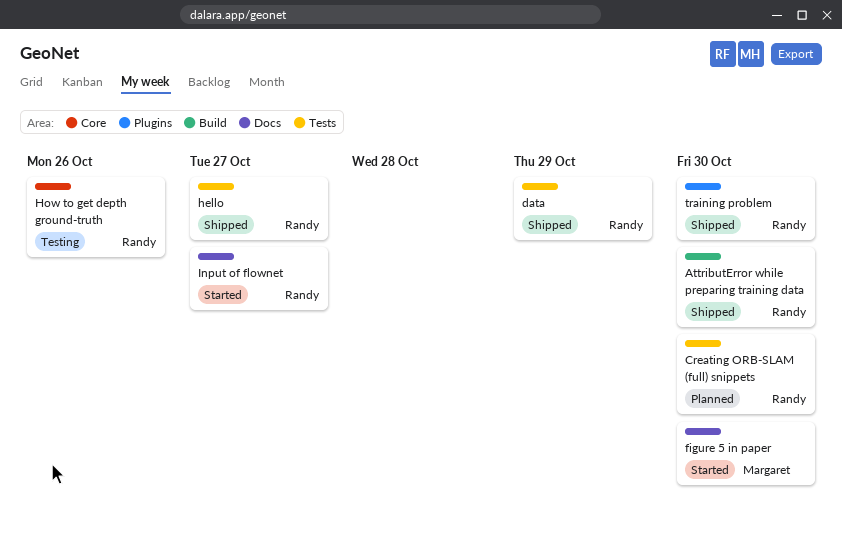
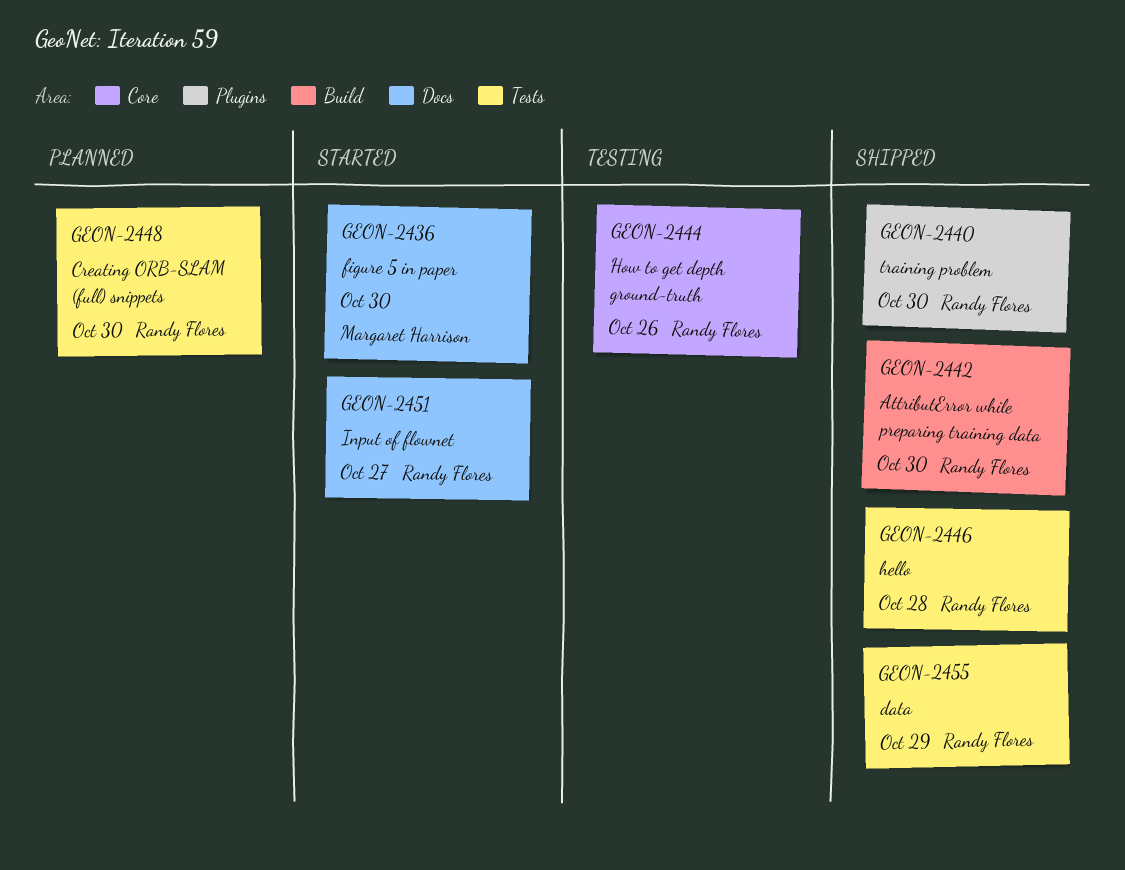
hello, due: Oct 27 -> Oct 28

